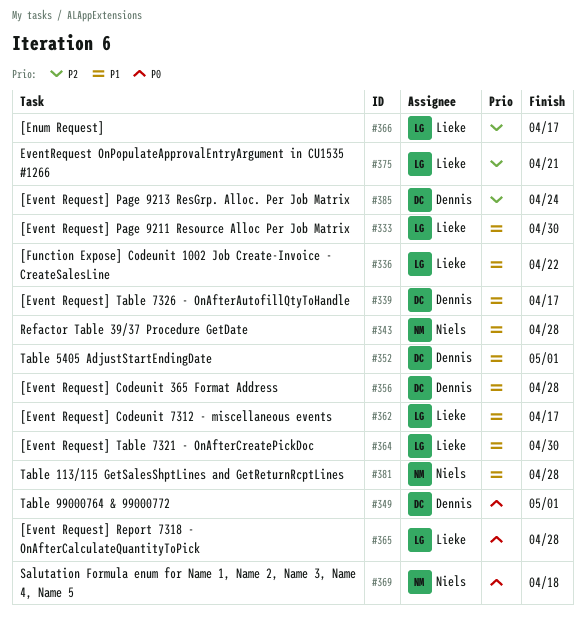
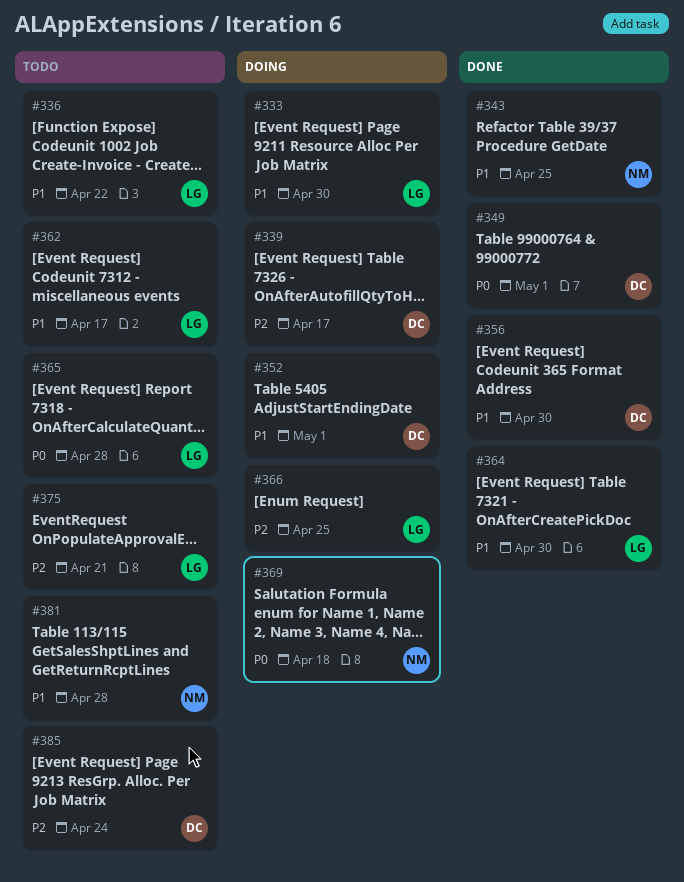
#339, priority: P1 -> P2
#343, due: Apr 28 -> Apr 25
#356, due: Apr 28 -> Apr 30
#366, due: Apr 17 -> Apr 25

